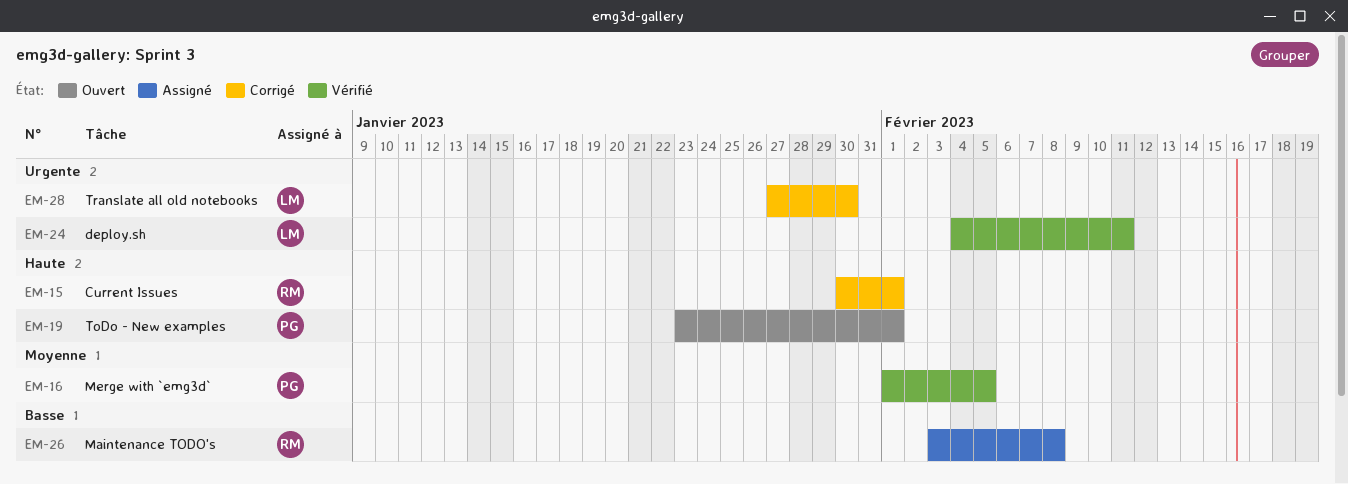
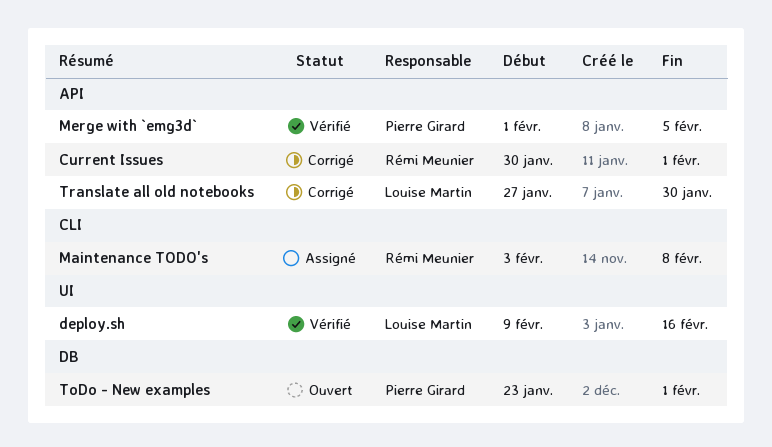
deploy.sh, start: Feb 4 -> Feb 9
deploy.sh, due: Feb 11 -> Feb 16

